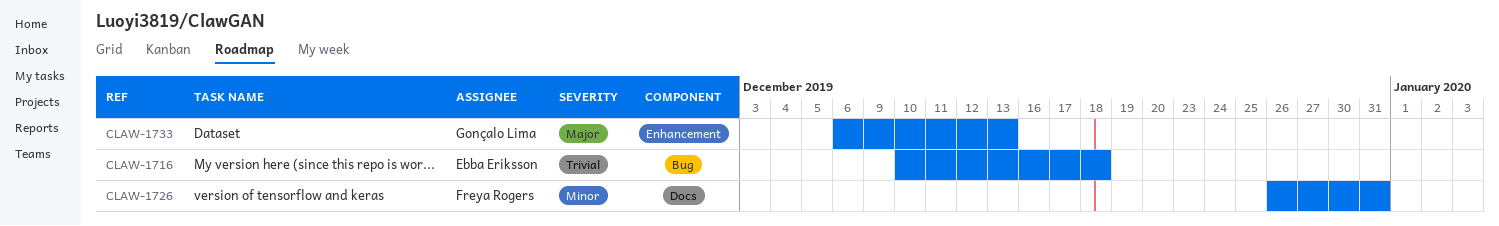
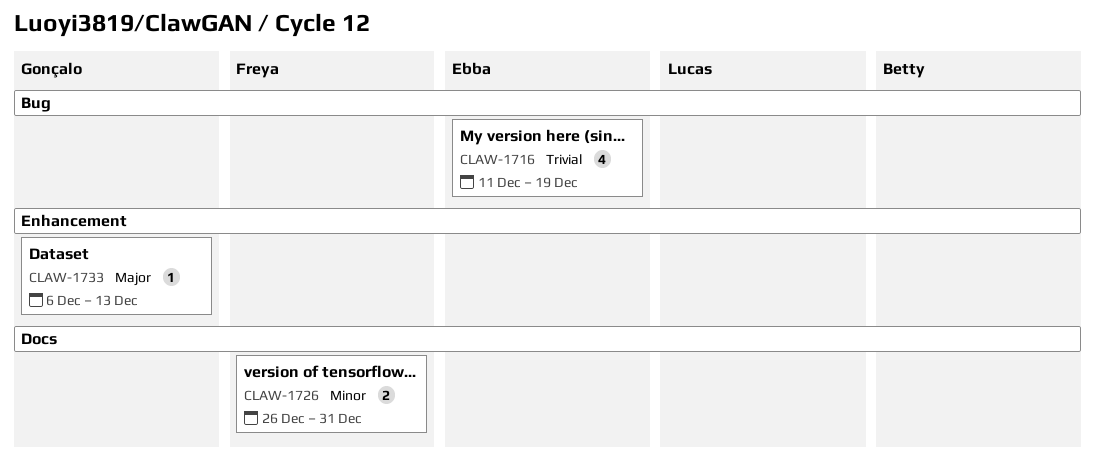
CLAW-1716, start: Dec 10 -> Dec 11
CLAW-1716, due: Dec 18 -> Dec 19

